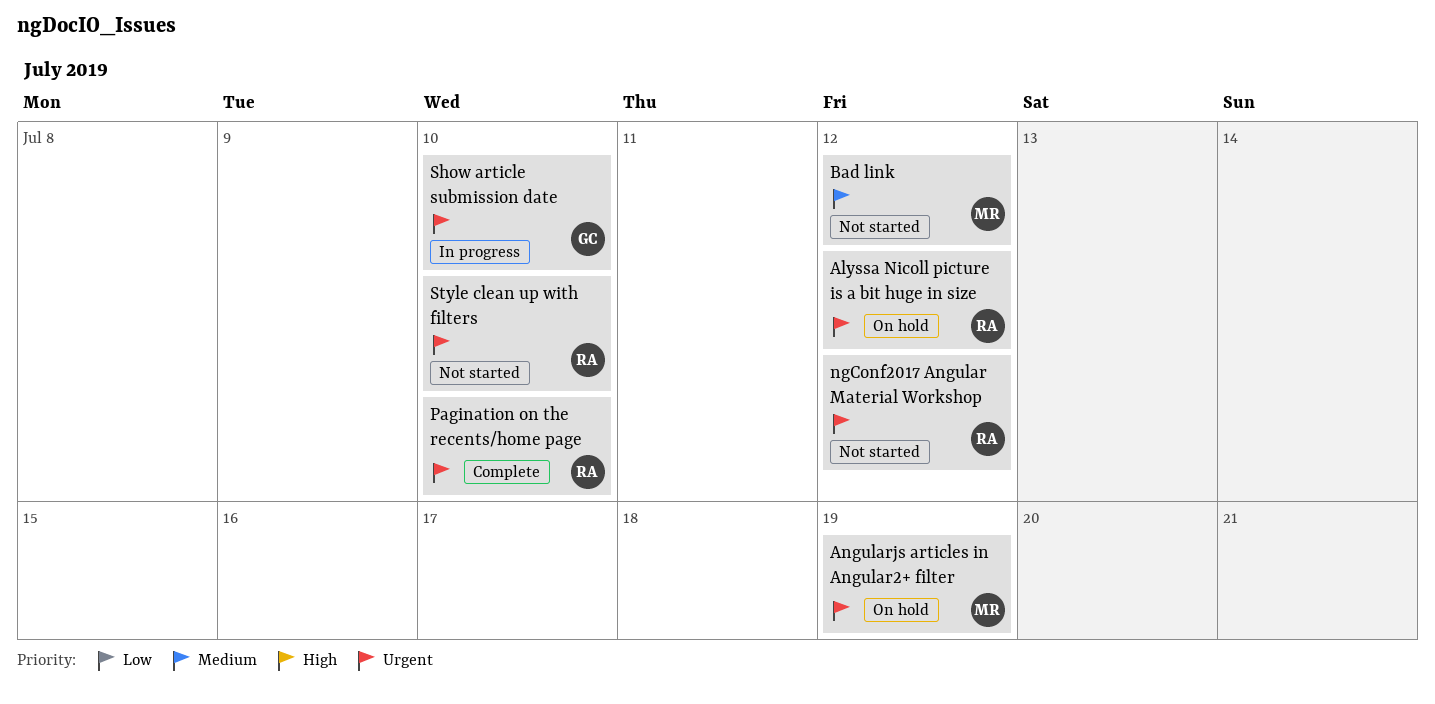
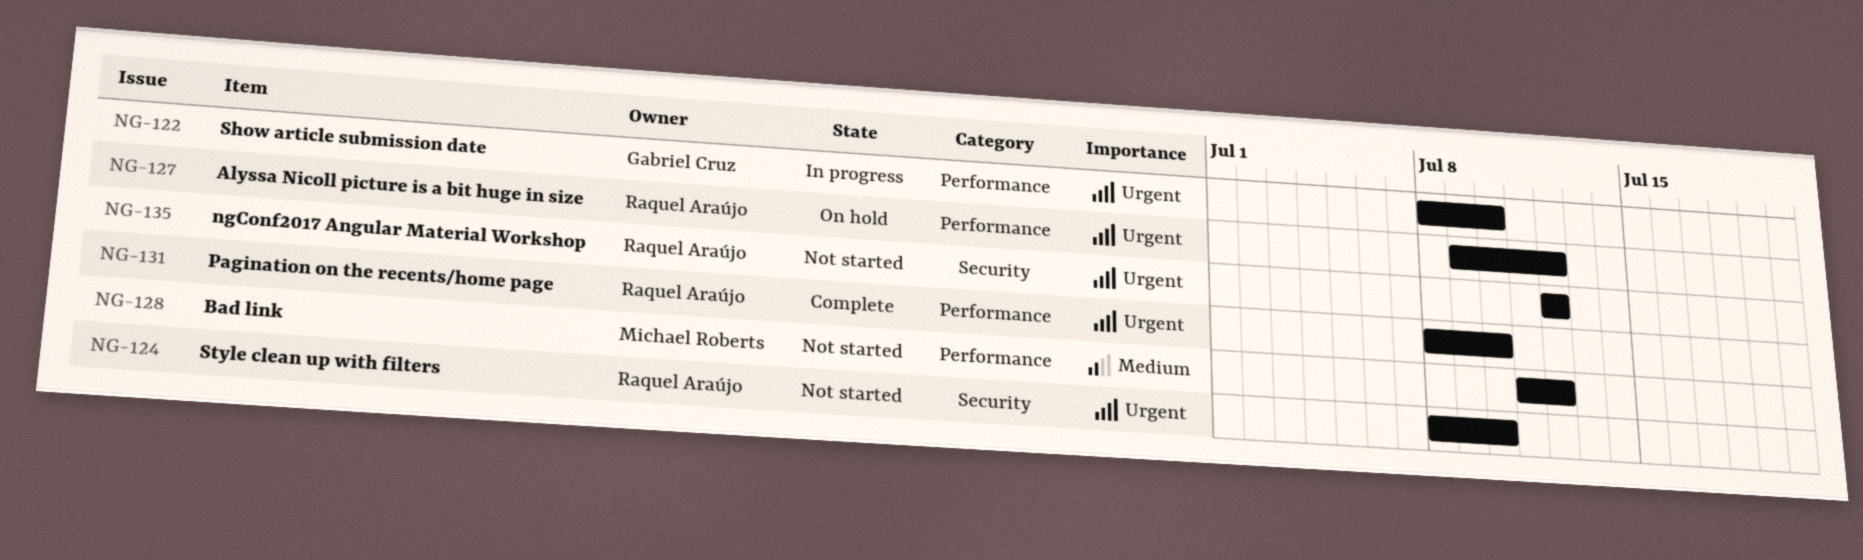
Angularjs articles in Angular2+ filter: present -> none

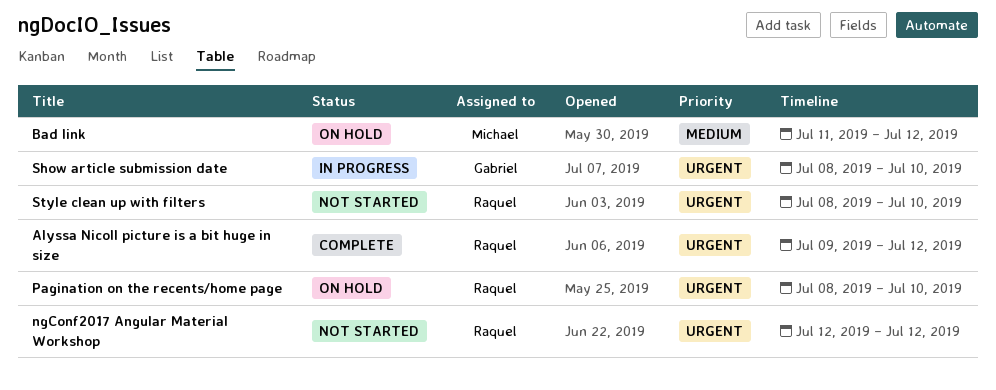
Alyssa Nicoll picture is a bit huge in size, status: On hold -> Complete
Bad link, status: Not started -> On hold
Pagination on the recents/home page, status: Complete -> On hold

